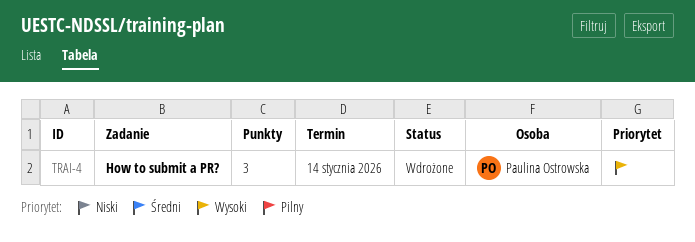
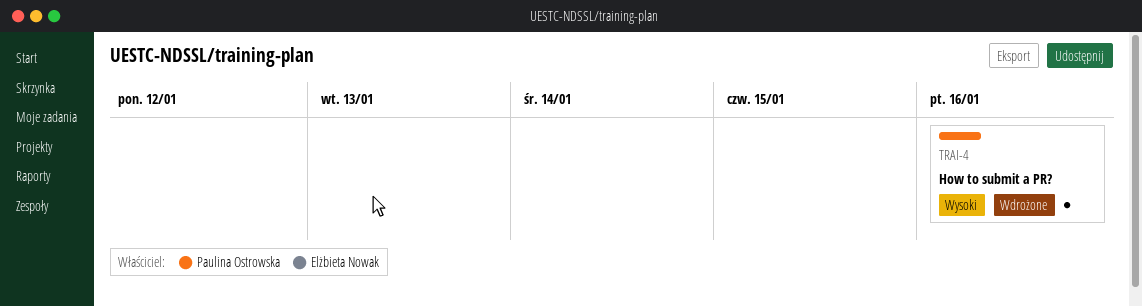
TRAI-4, estimate: 3 -> 1
TRAI-4, due: Jan 14 -> Jan 16

